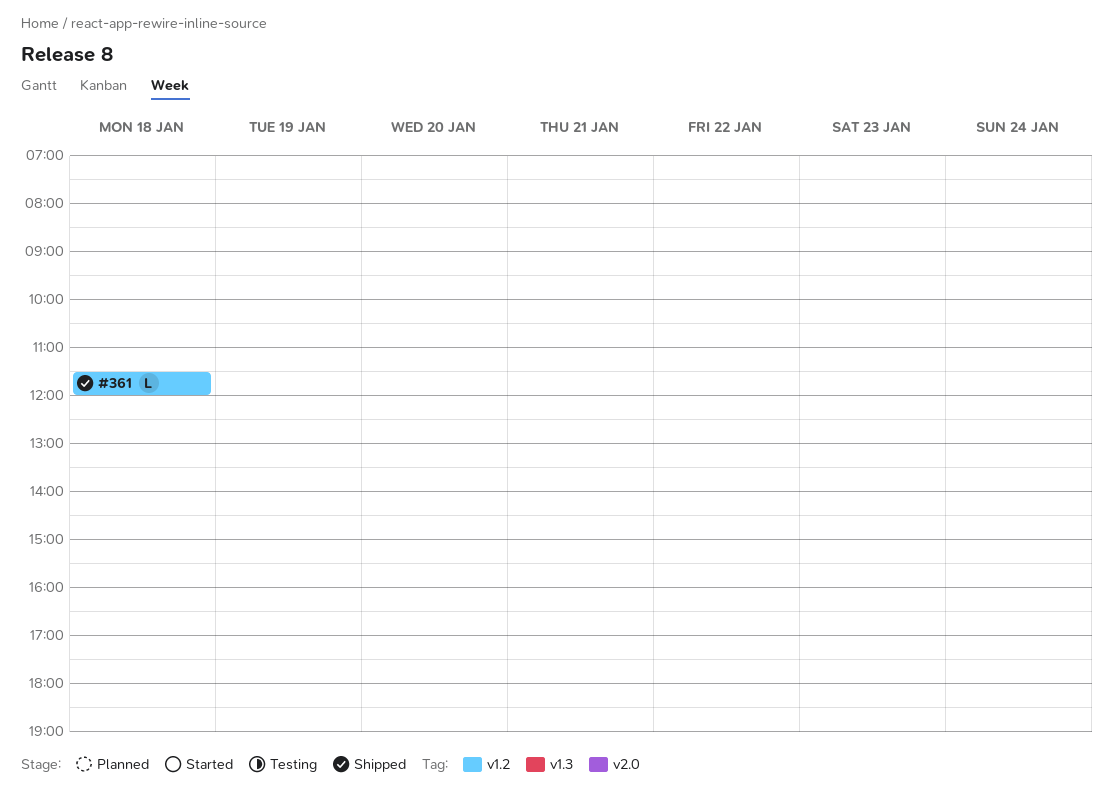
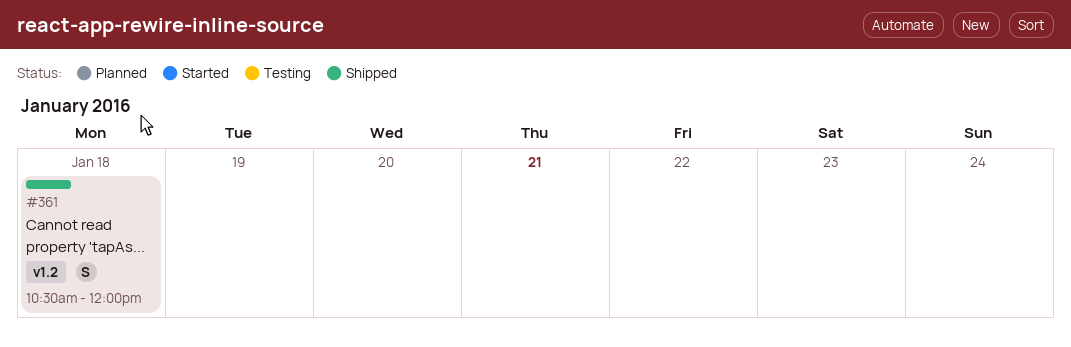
#361, estimate: L -> S
#361, begins: 11:30 -> 10:30

